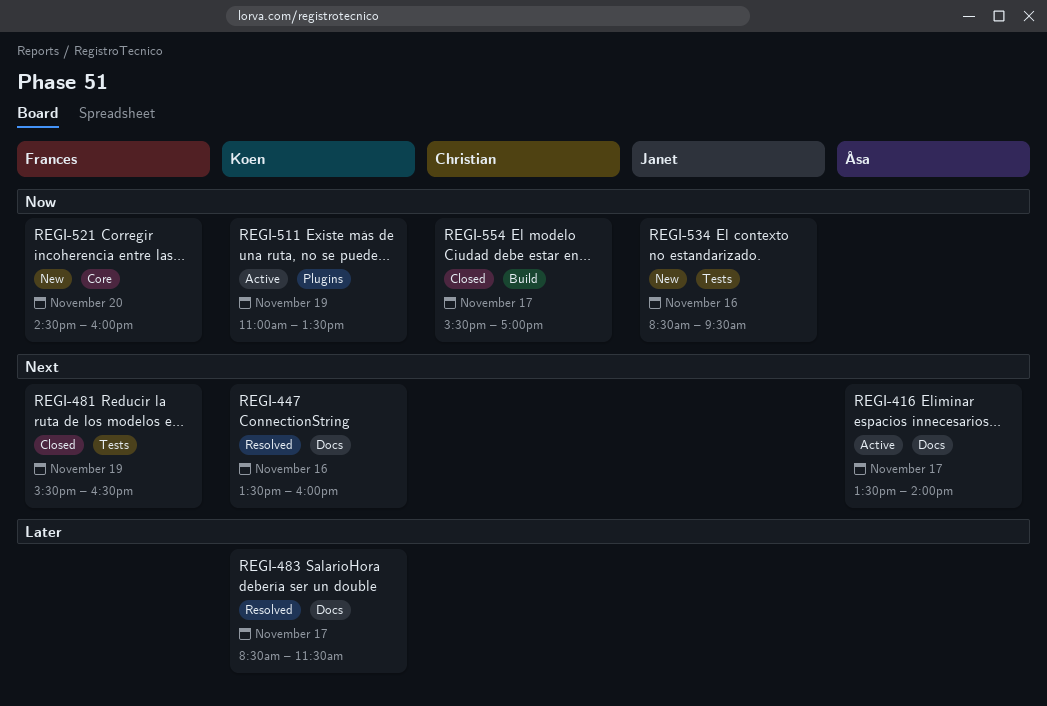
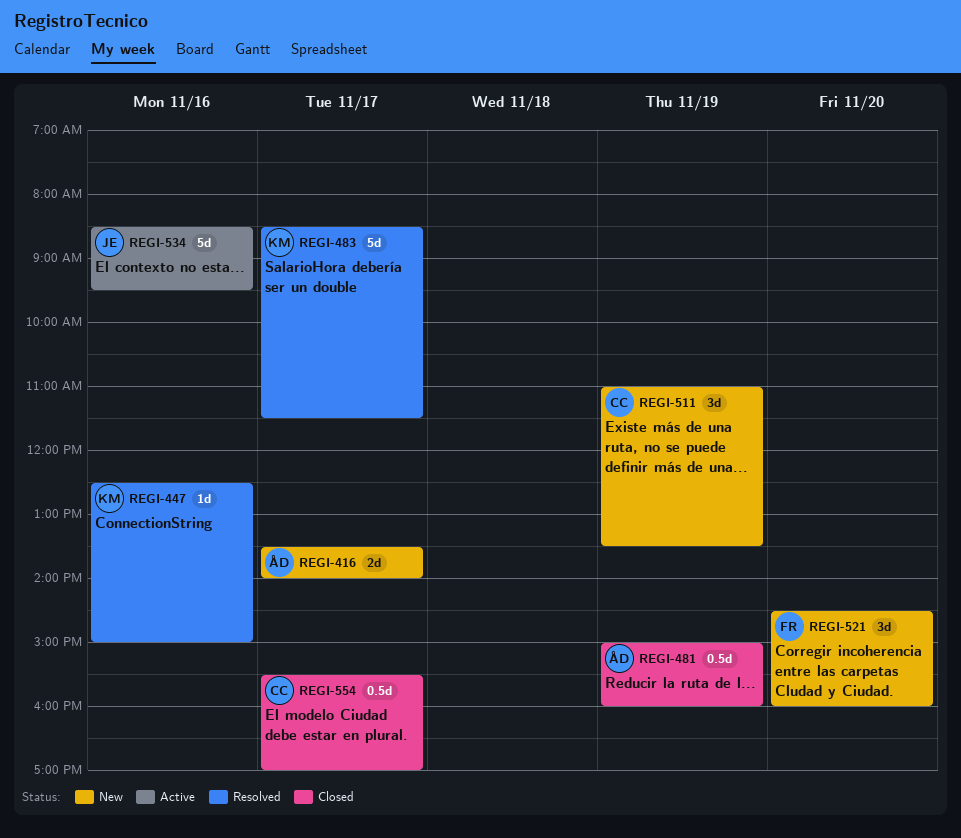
REGI-416, status: Active -> New
REGI-447, begins: 13:30 -> 12:30
REGI-447, ends: 16:00 -> 15:00
REGI-481, owner: Frances -> Åsa
REGI-481, begins: 15:30 -> 15:00
REGI-481, ends: 16:30 -> 16:00
REGI-511, status: Active -> New
REGI-511, owner: Koen -> Christian
REGI-534, status: New -> Active

